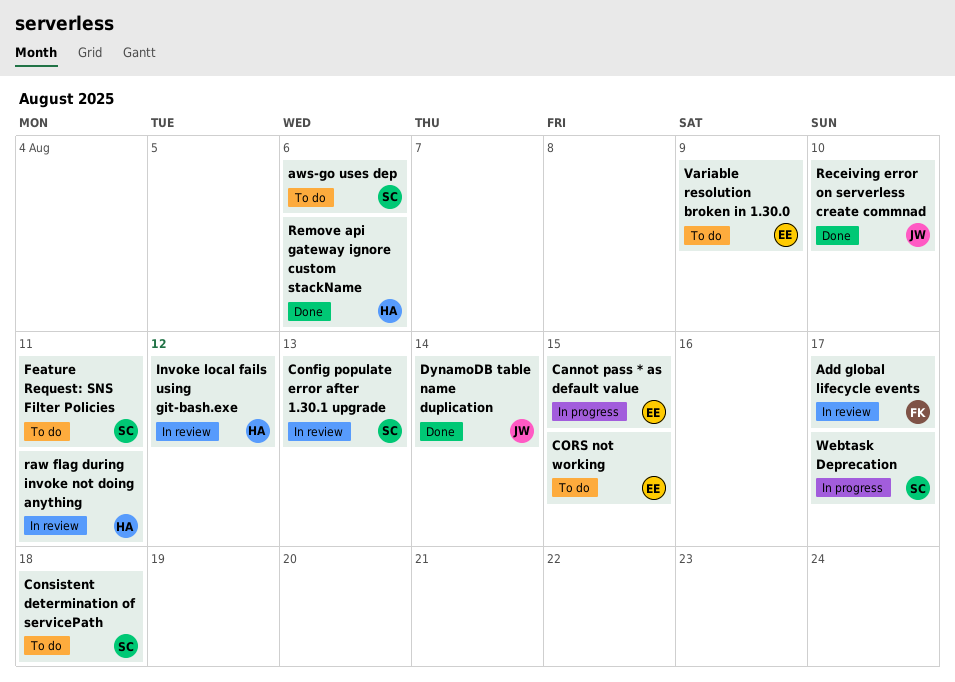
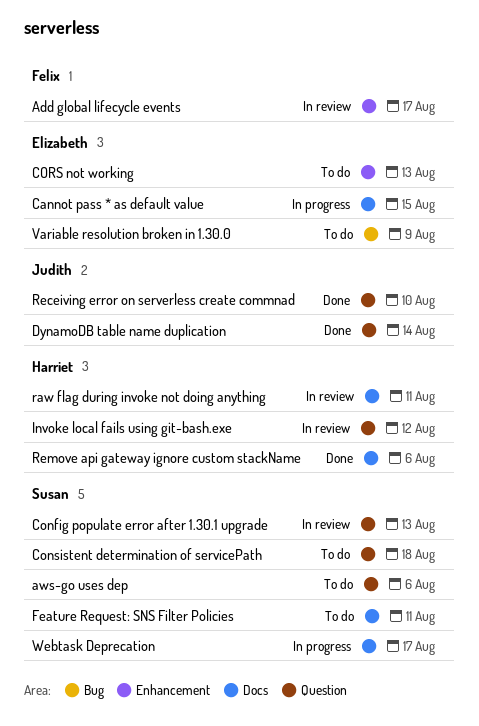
CORS not working, due: Aug 15 -> Aug 13

